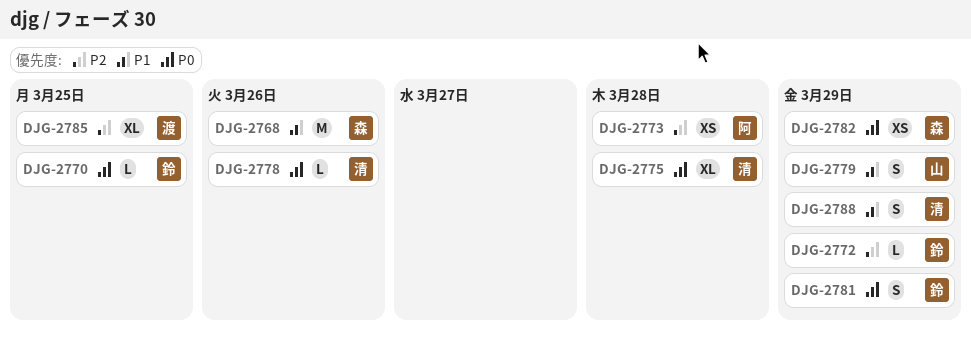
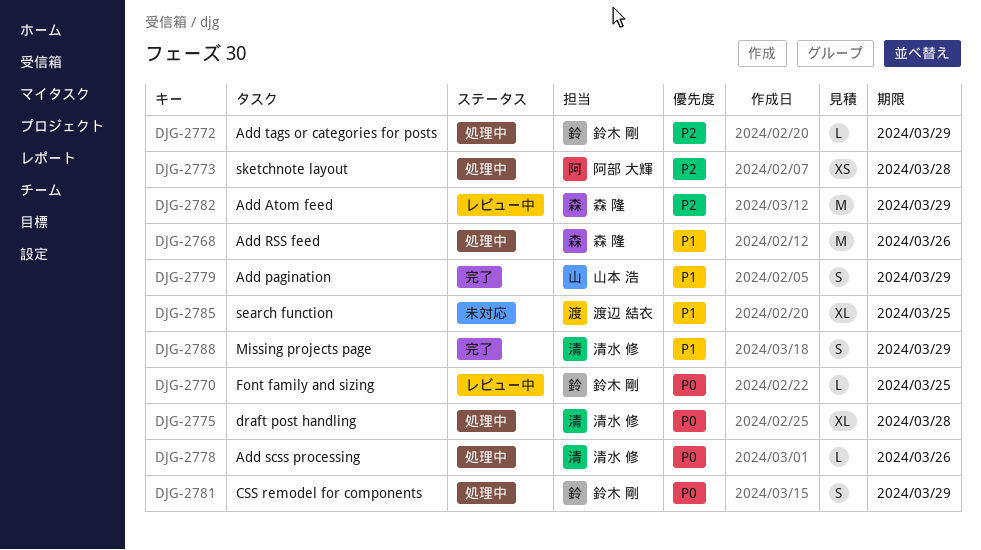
DJG-2782, priority: P0 -> P2
DJG-2782, estimate: XS -> M
DJG-2785, priority: P2 -> P1

